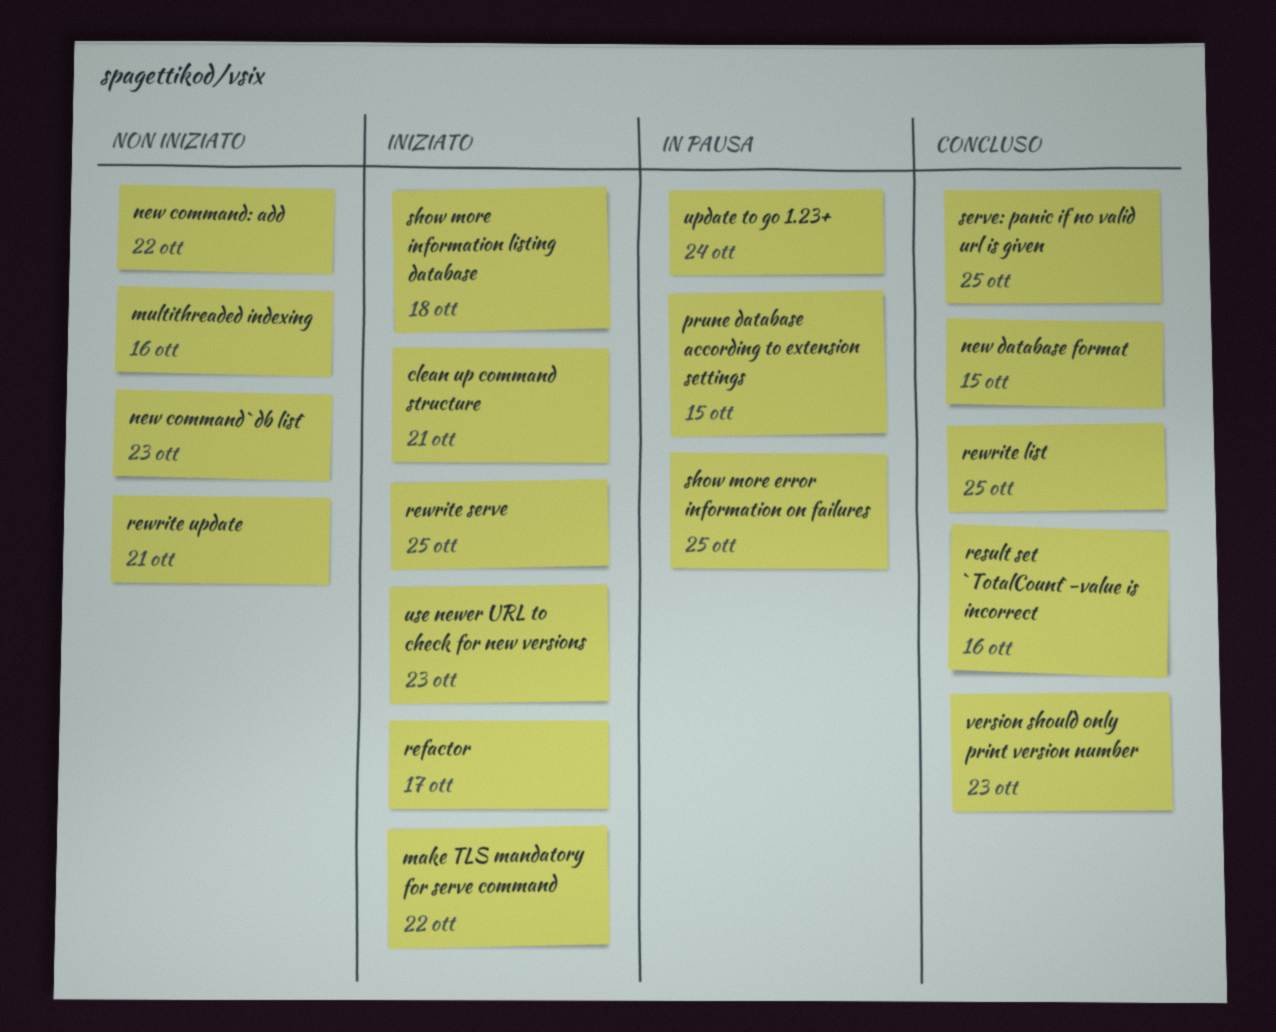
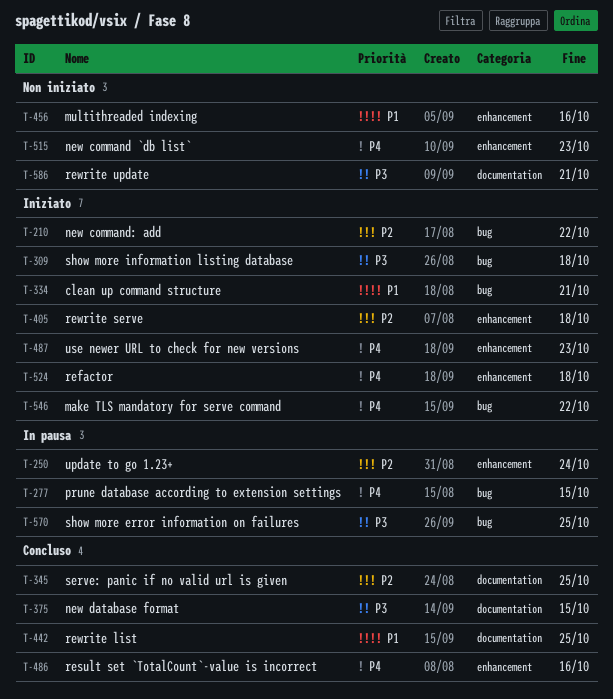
new command: add, status: Non iniziato -> Iniziato
refactor, due: Oct 17 -> Oct 18
rewrite serve, due: Oct 25 -> Oct 18
version should only print version number: present -> none

